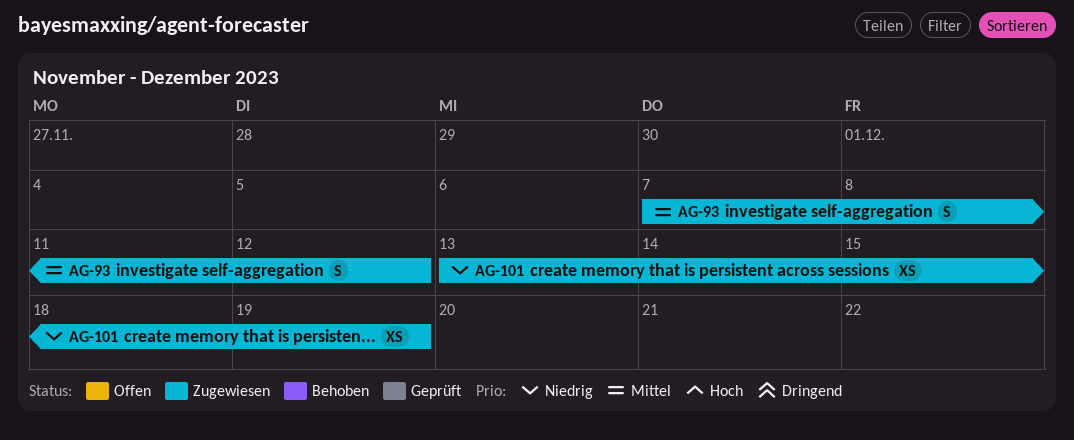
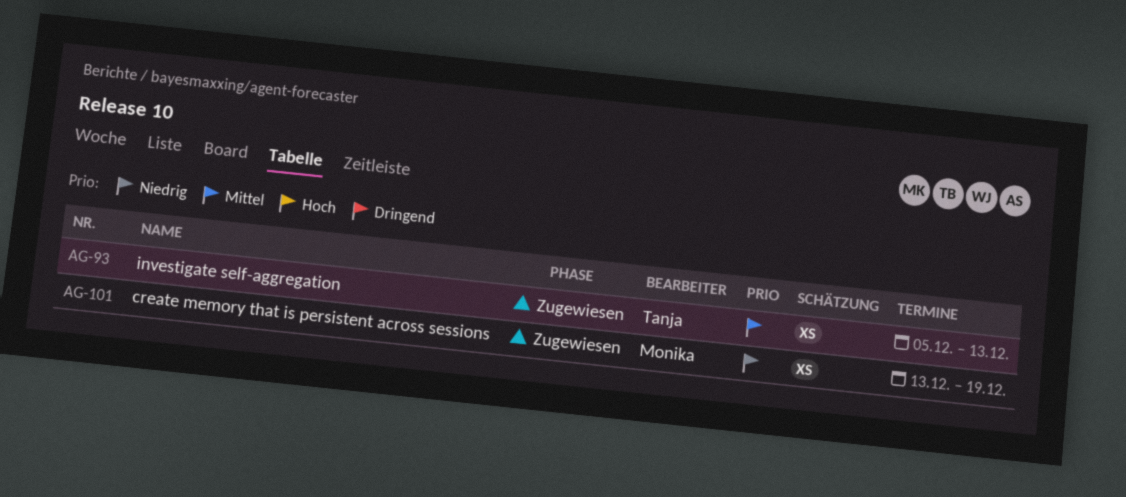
AG-93, estimate: S -> XS
AG-93, start: Dec 7 -> Dec 5
AG-93, due: Dec 12 -> Dec 13

